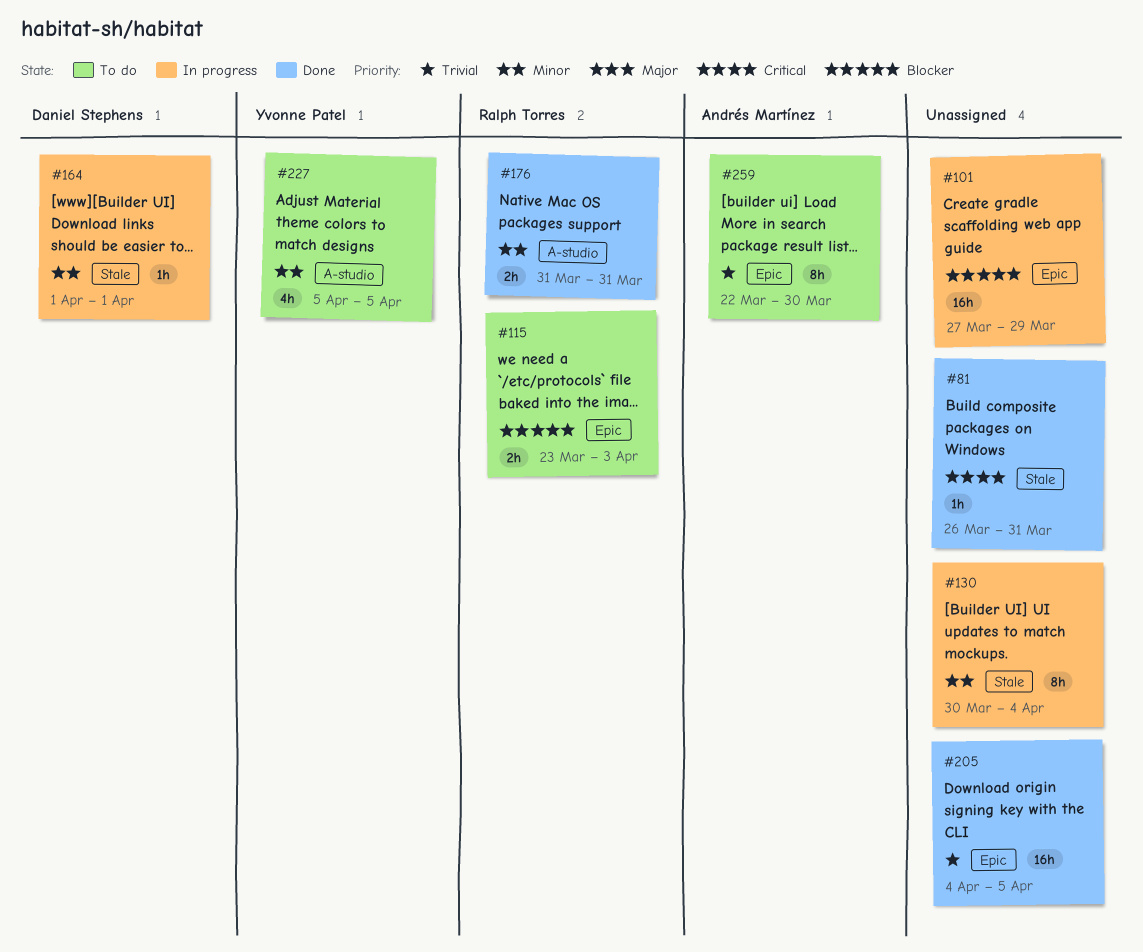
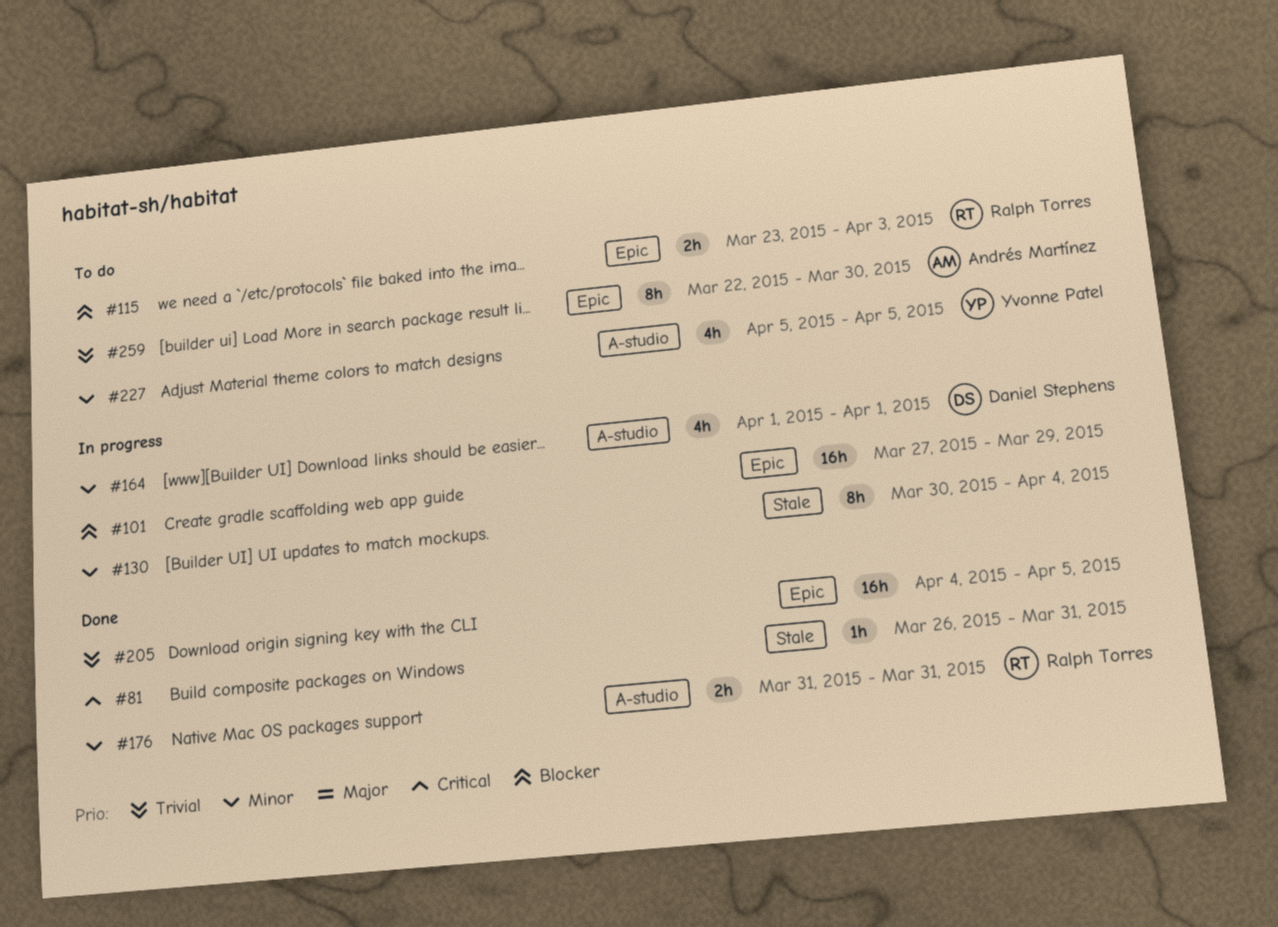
#164, label: Stale -> A-studio
#164, estimate: 1h -> 4h

